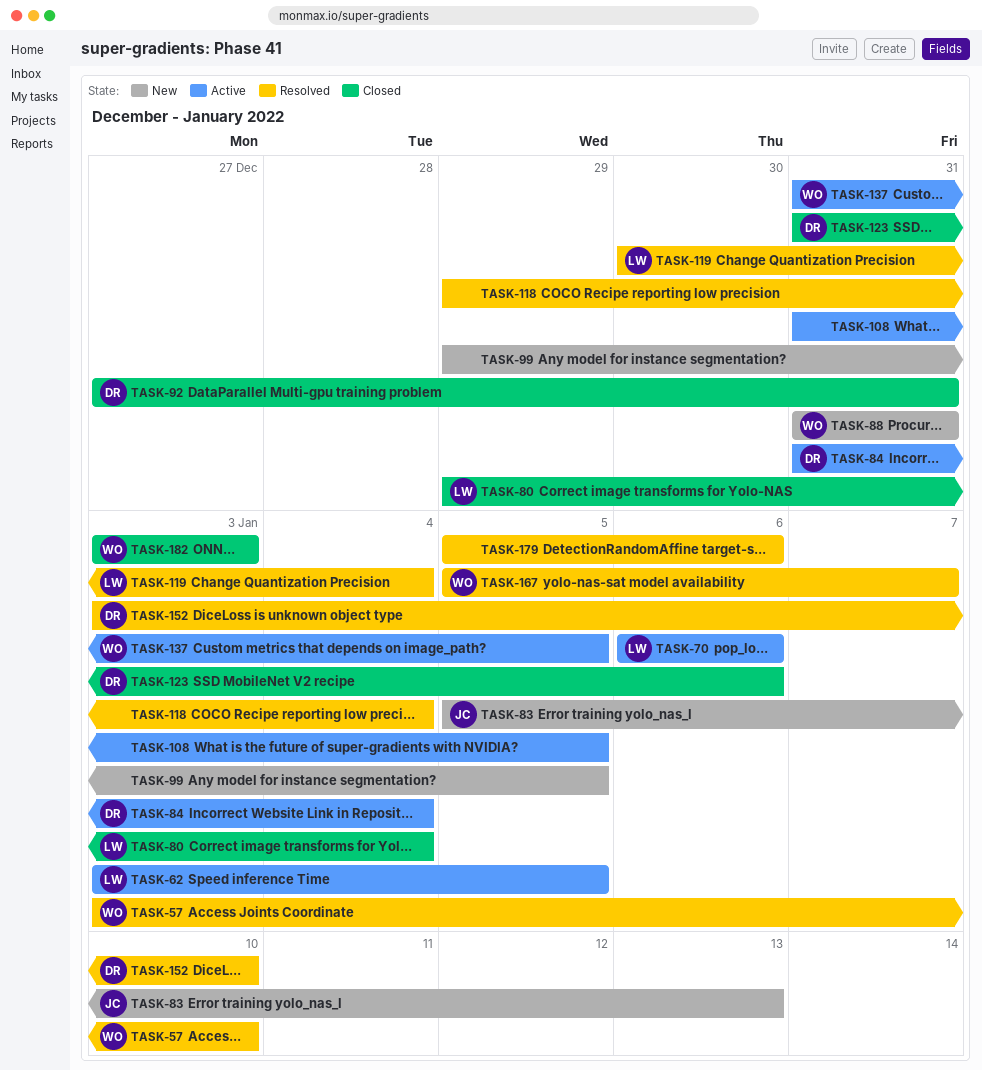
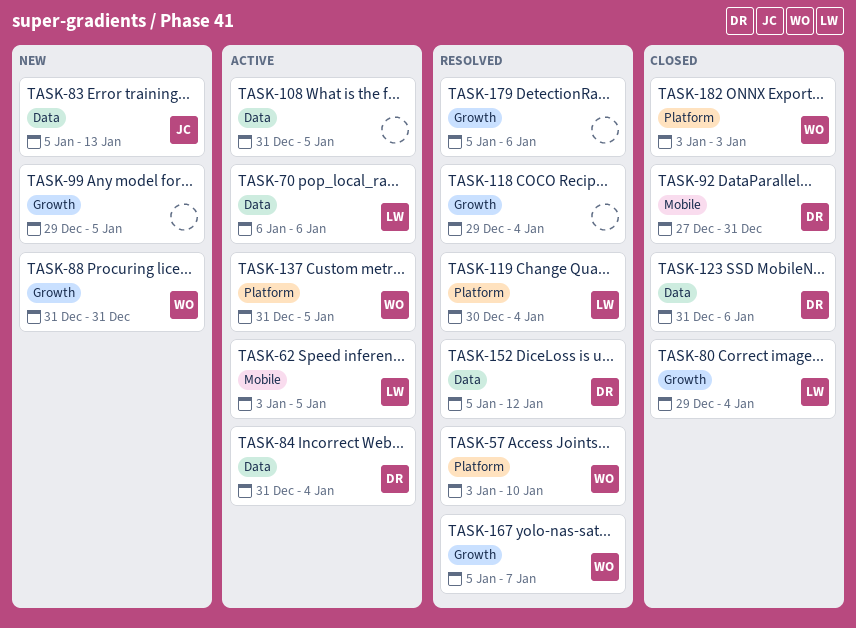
TASK-152, start: Jan 3 -> Jan 5
TASK-152, due: Jan 10 -> Jan 12

